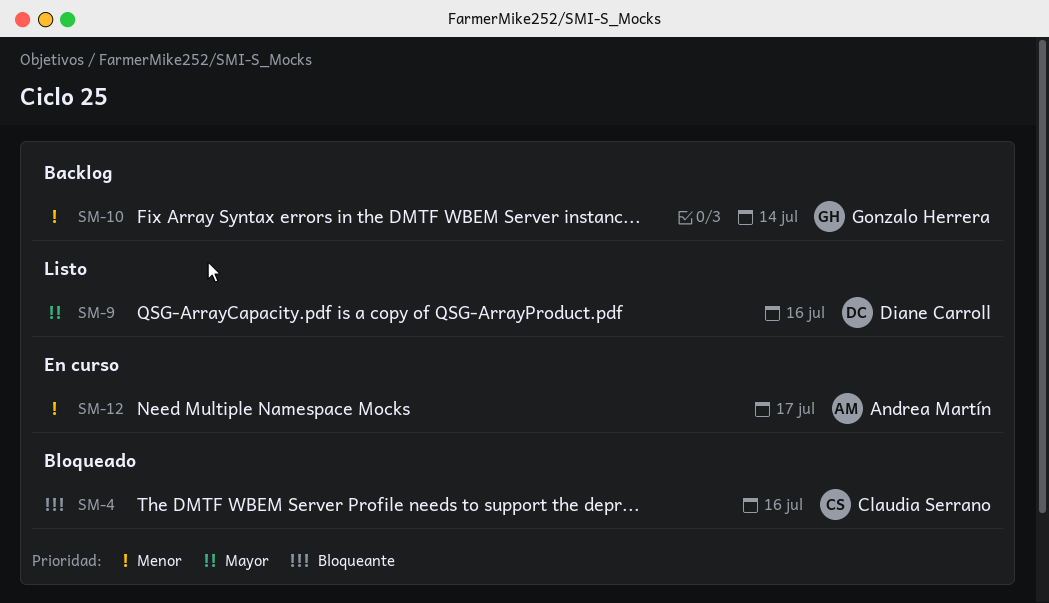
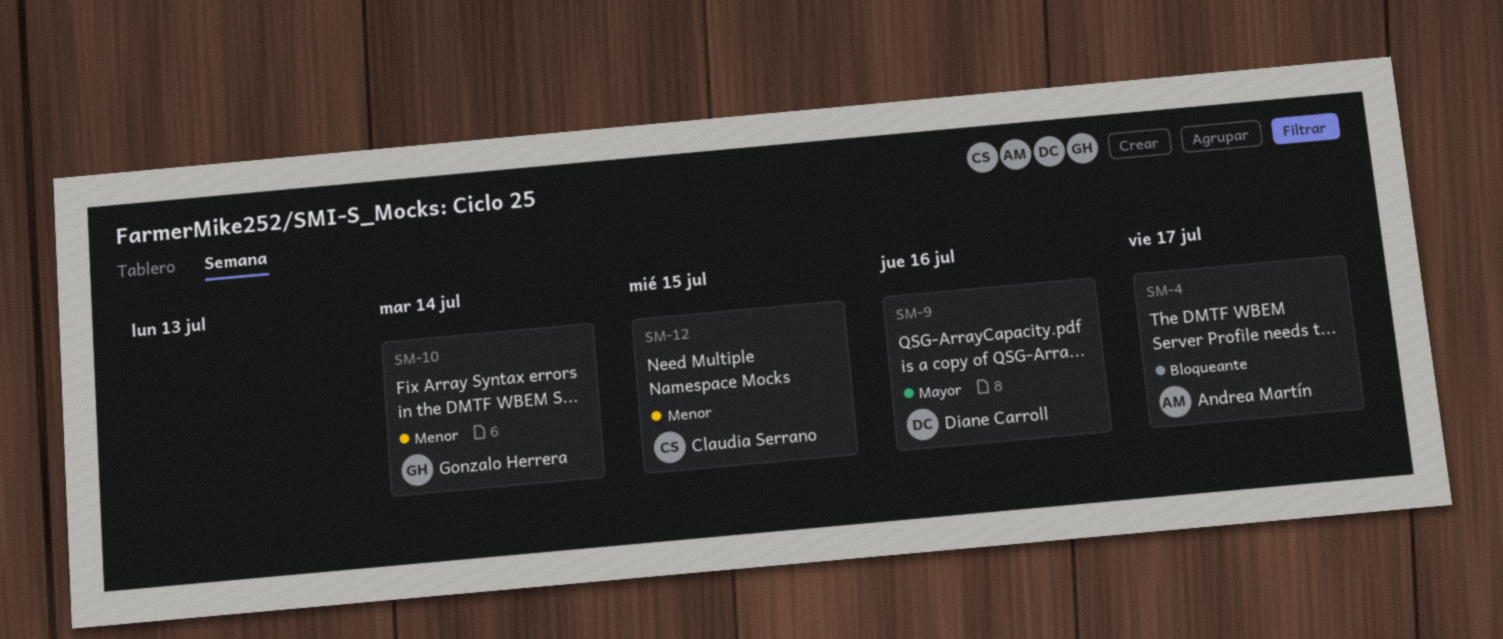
SM-4, owner: Claudia Serrano -> Andrea Martín
SM-4, due: Jul 16 -> Jul 17
SM-12, owner: Andrea Martín -> Claudia Serrano
SM-12, due: Jul 17 -> Jul 15

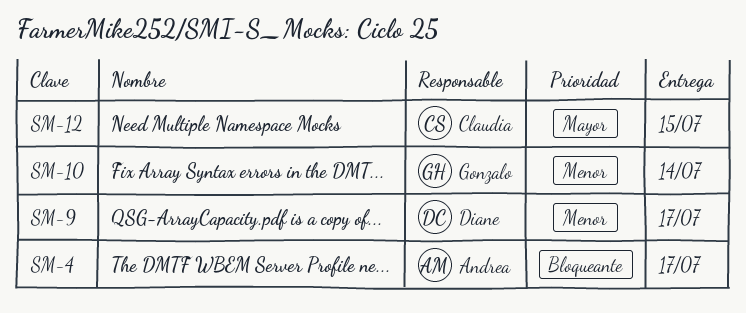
SM-9, priority: Mayor -> Menor
SM-9, due: Jul 16 -> Jul 17
SM-12, priority: Menor -> Mayor

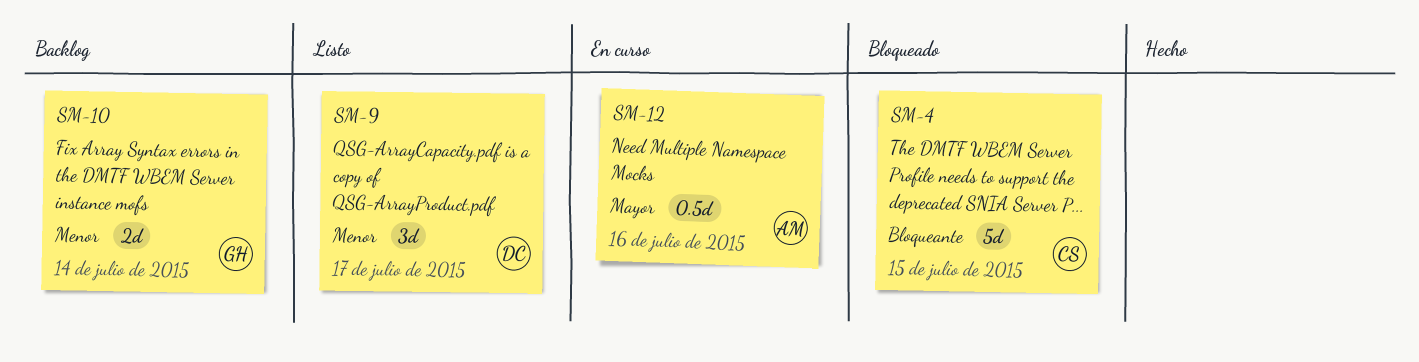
SM-4, owner: Andrea -> Claudia
SM-4, due: Jul 17 -> Jul 15
SM-12, owner: Claudia -> Andrea
SM-12, due: Jul 15 -> Jul 16

